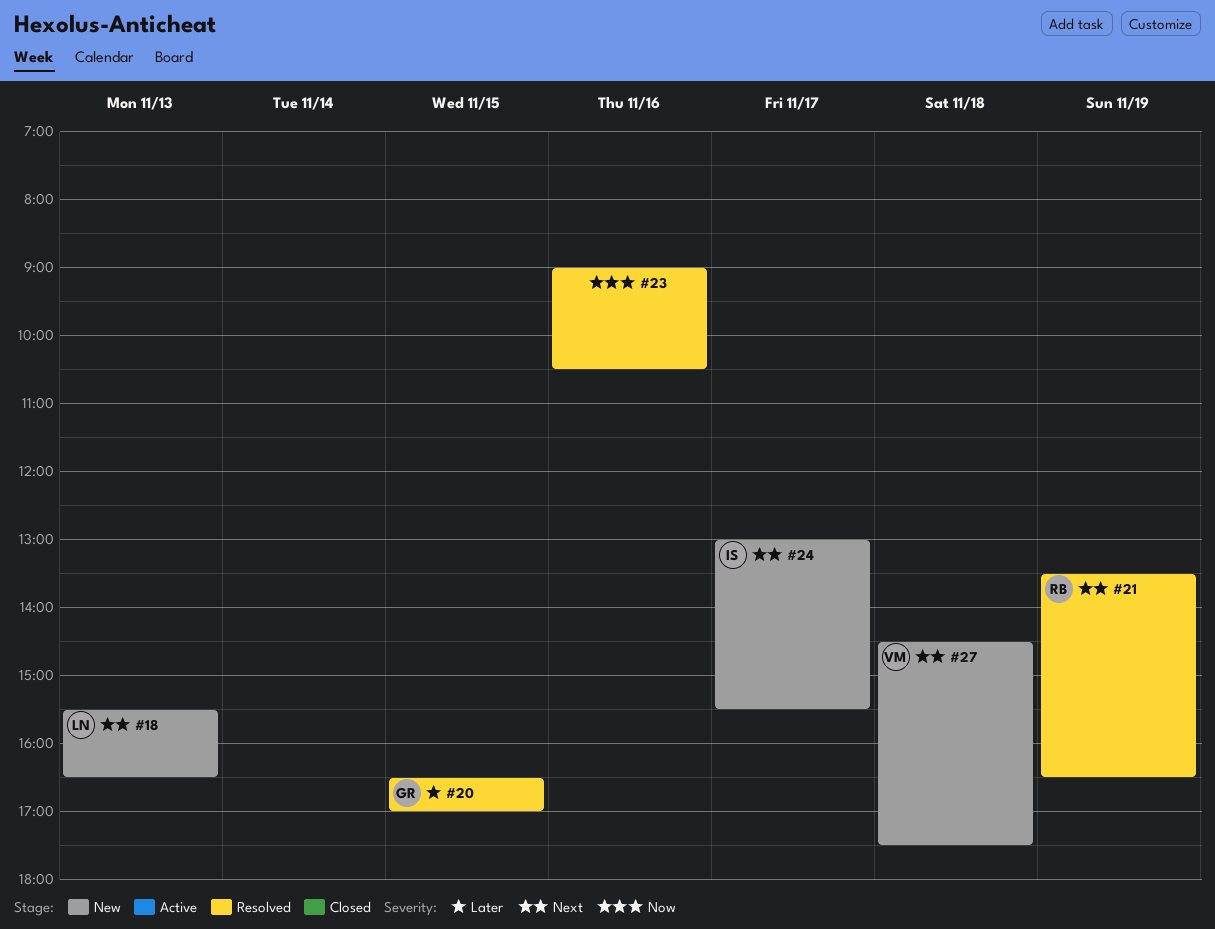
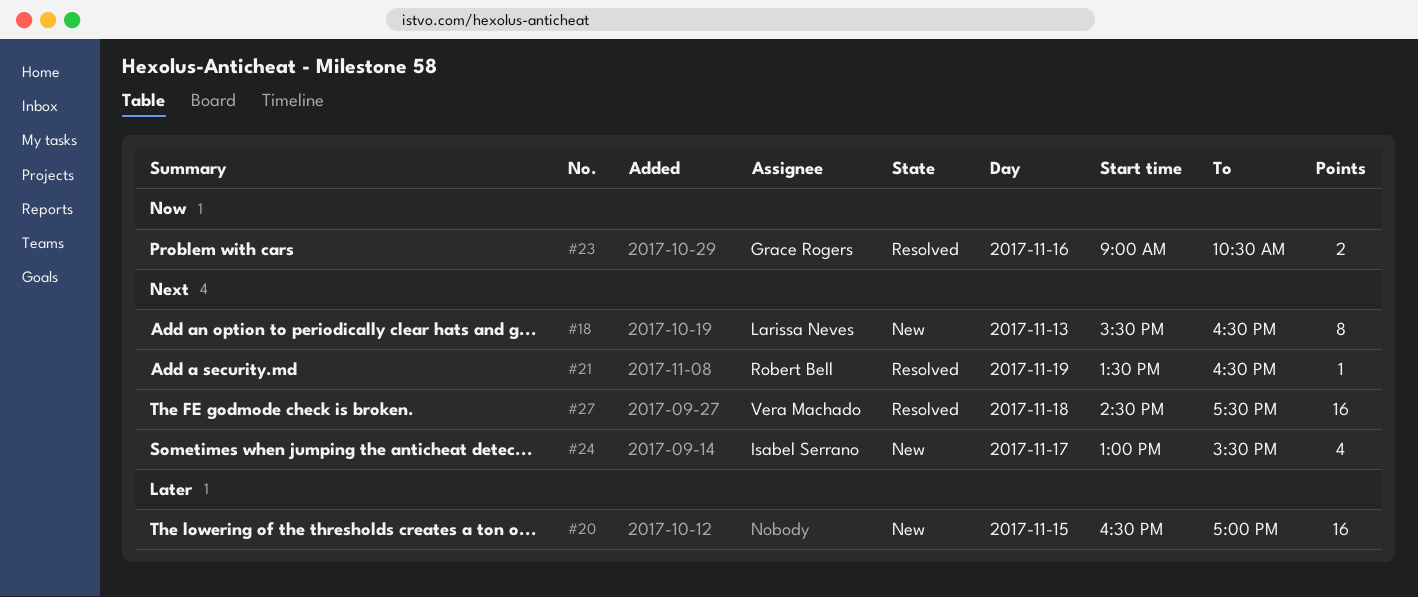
#20, status: Resolved -> New
#20, owner: Grace Rogers -> none
#23, owner: none -> Grace Rogers
#27, status: New -> Resolved

